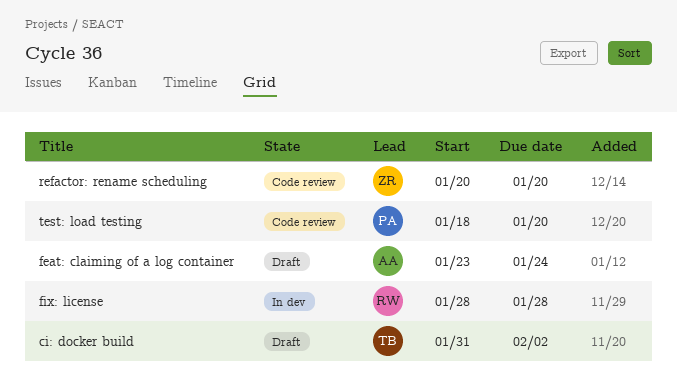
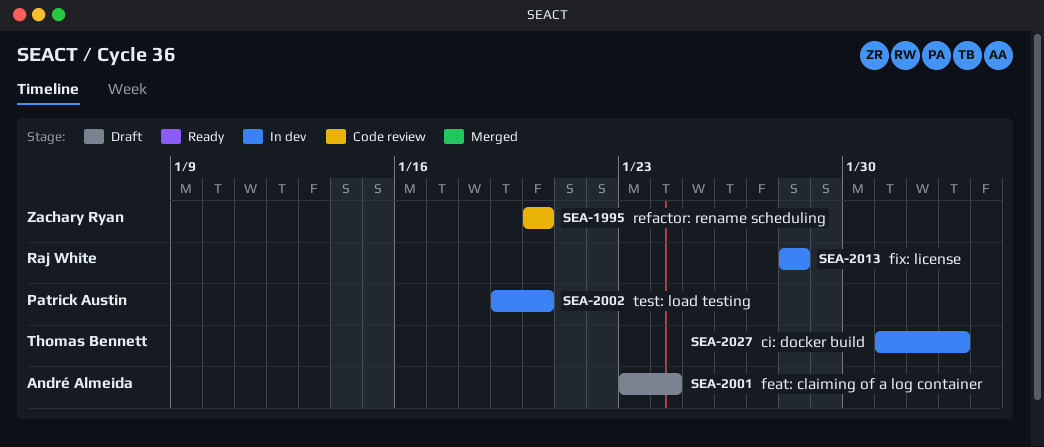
ci: docker build, status: Draft -> In dev
test: load testing, status: Code review -> In dev
test: load testing, start: Jan 18 -> Jan 19

